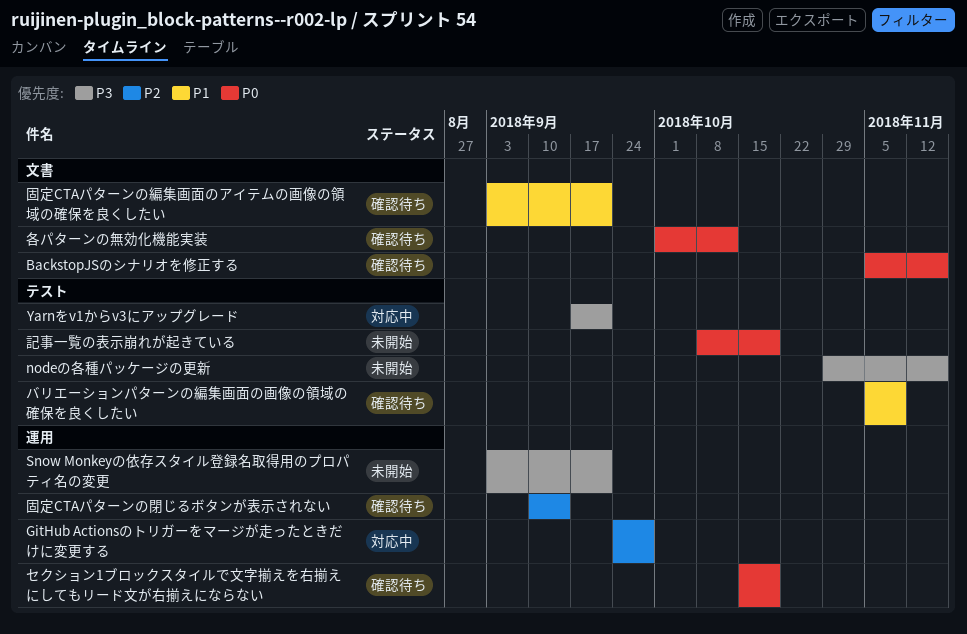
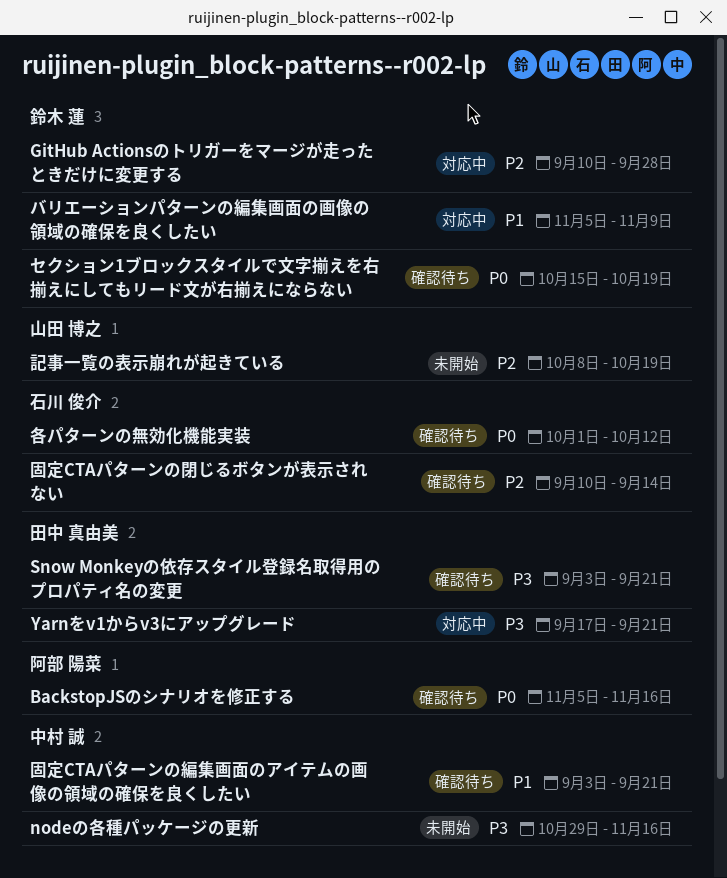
GitHub Actionsのトリガーをマージが走ったときだけに変更する, start: Sep 24 -> Sep 10
Snow Monkeyの依存スタイル登録名取得用のプロパティ名の変更, status: 未開始 -> 確認待ち
バリエーションパターンの編集画面の画像の領域の確保を良くしたい, status: 確認待ち -> 対応中
記事一覧の表示崩れが起きている, priority: P0 -> P2

